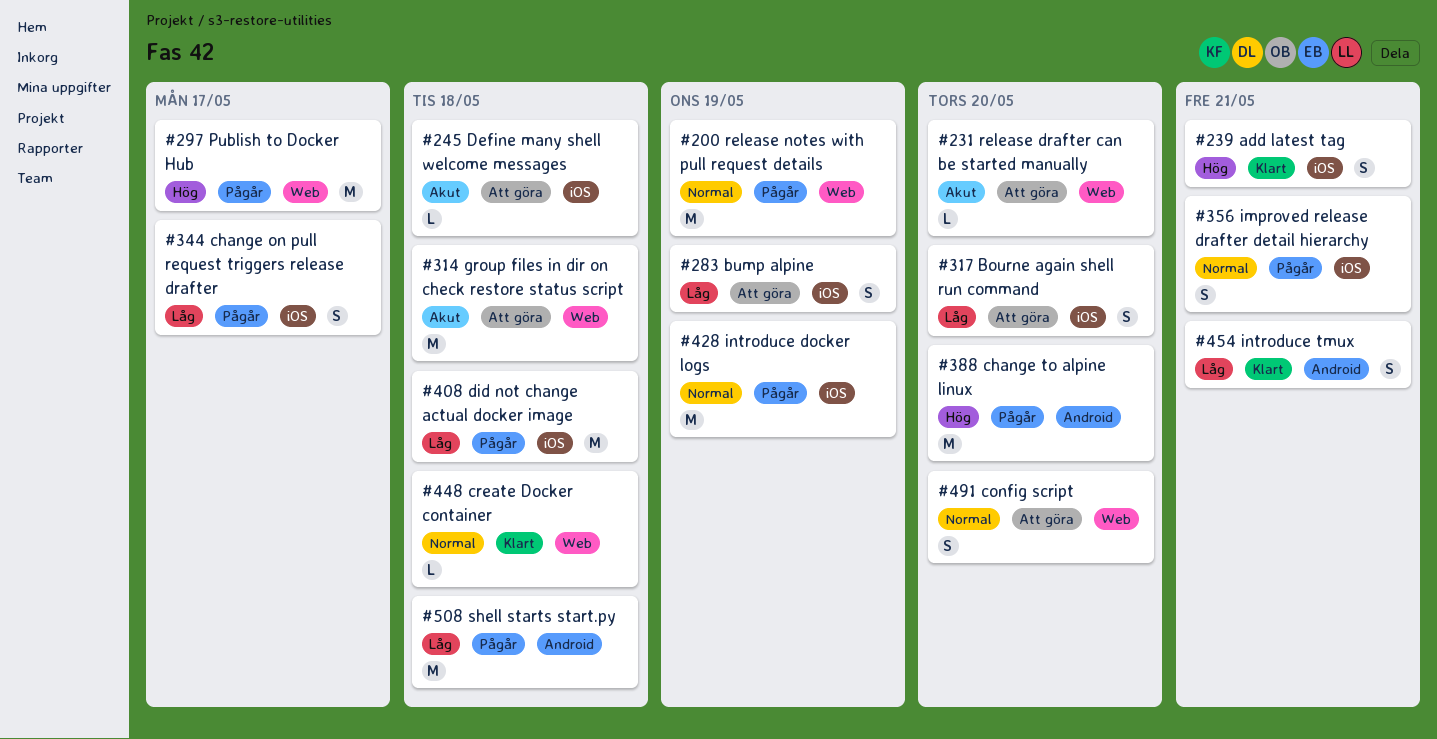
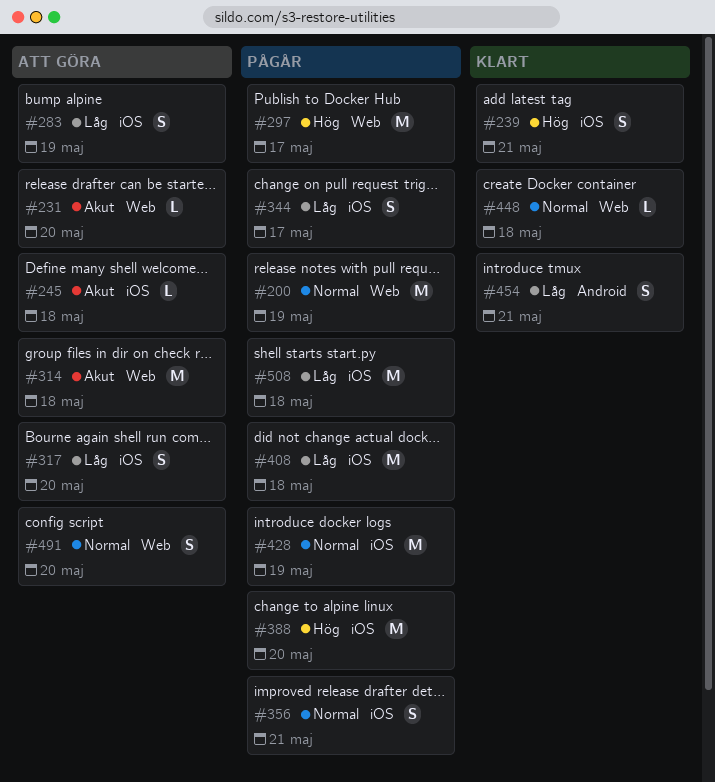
#388, label: Android -> iOS
#508, label: Android -> iOS

